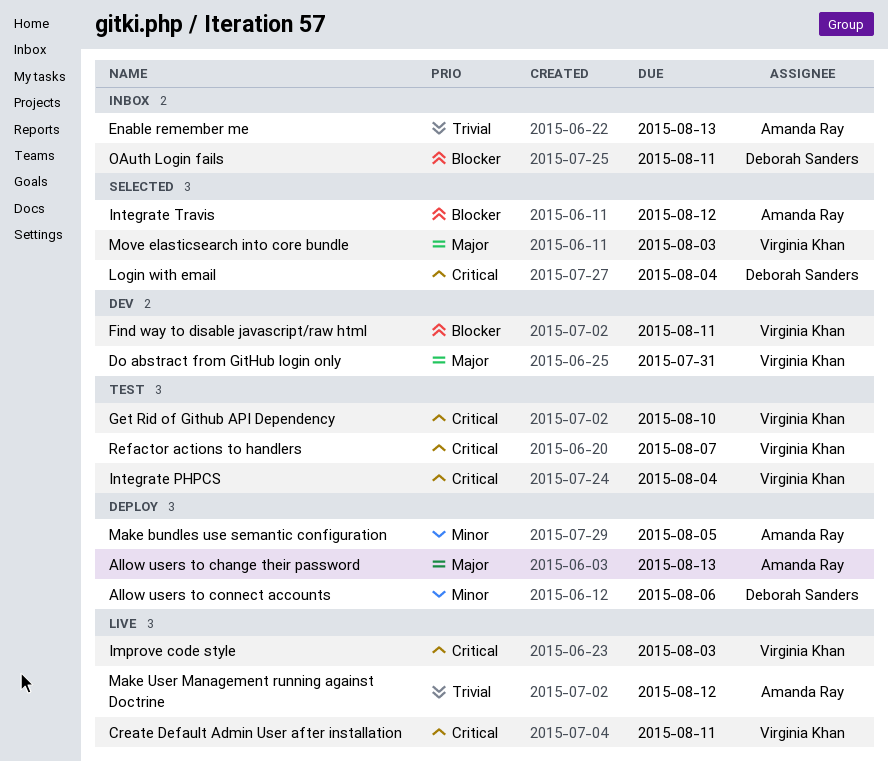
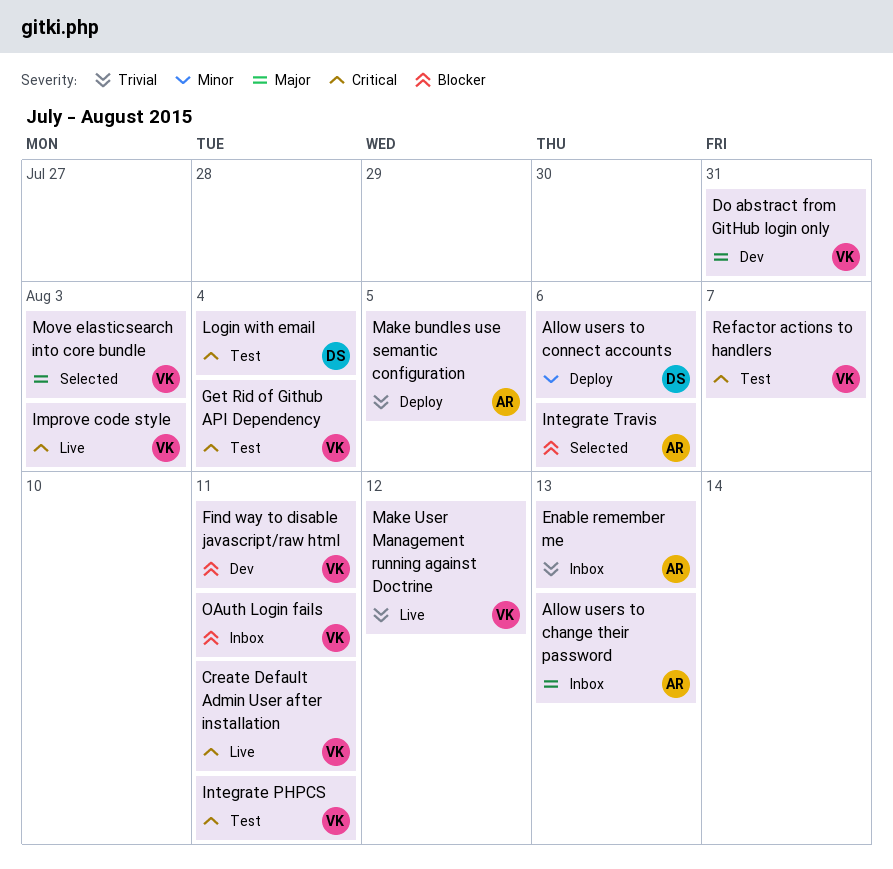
Allow users to change their password, status: Deploy -> Inbox
Get Rid of Github API Dependency, due: Aug 10 -> Aug 4
Integrate PHPCS, due: Aug 4 -> Aug 11
Integrate Travis, due: Aug 12 -> Aug 6
Login with email, status: Selected -> Test
Make bundles use semantic configuration, priority: Minor -> Trivial
Make User Management running against Doctrine, owner: Amanda Ray -> Virginia Khan
OAuth Login fails, owner: Deborah Sanders -> Virginia Khan

